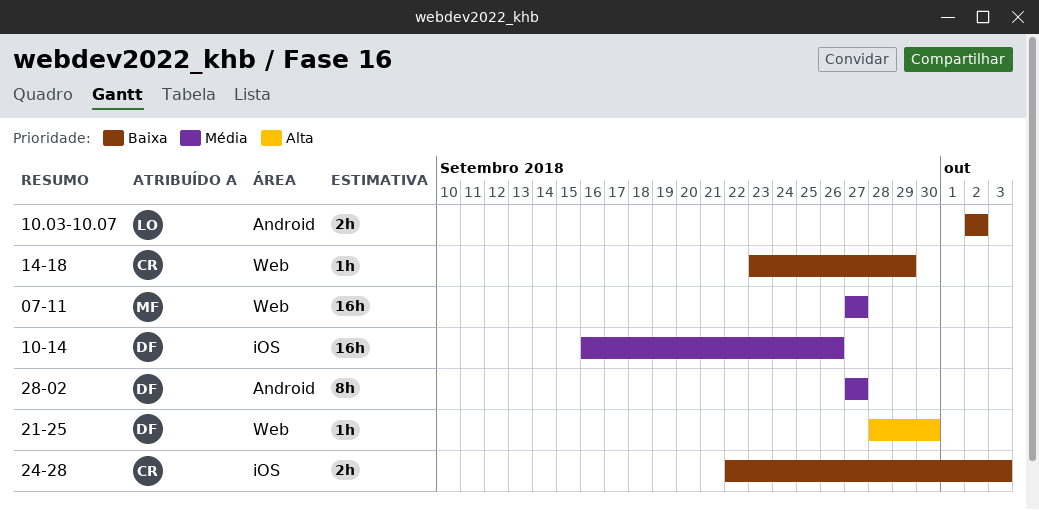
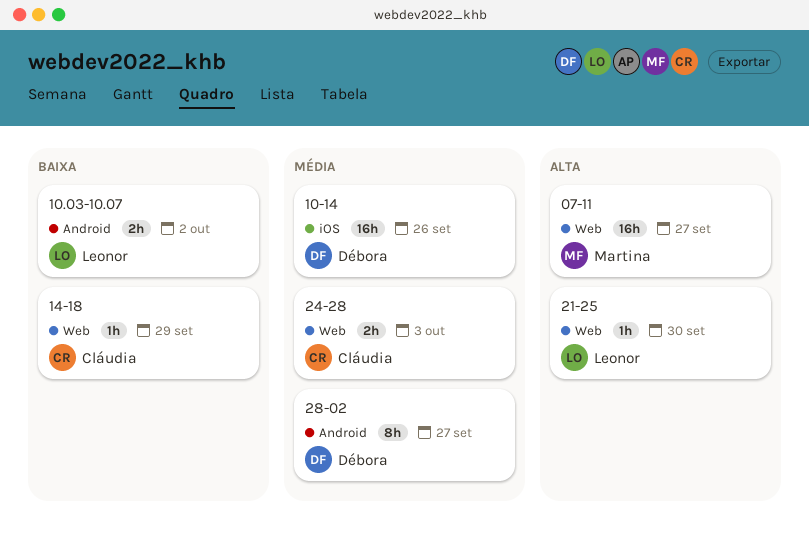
07-11, priority: Média -> Alta
21-25, owner: Débora -> Leonor
24-28, priority: Baixa -> Média
24-28, label: iOS -> Web

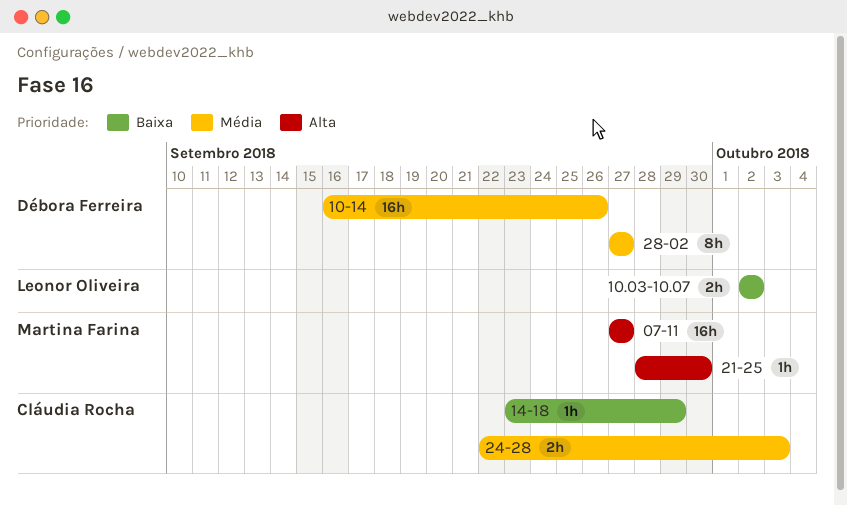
21-25, owner: Leonor Oliveira -> Martina Farina

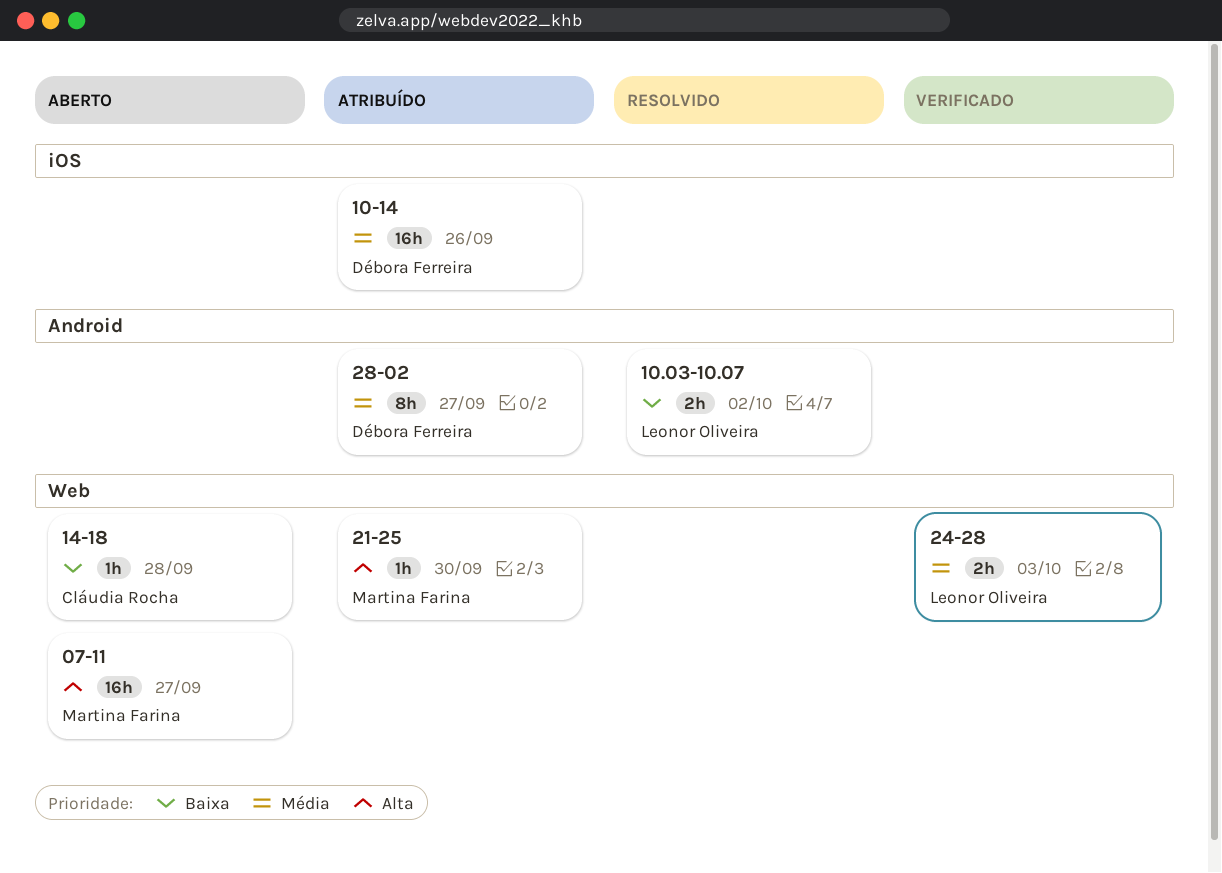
14-18, due: Sep 29 -> Sep 28
24-28, owner: Cláudia Rocha -> Leonor Oliveira

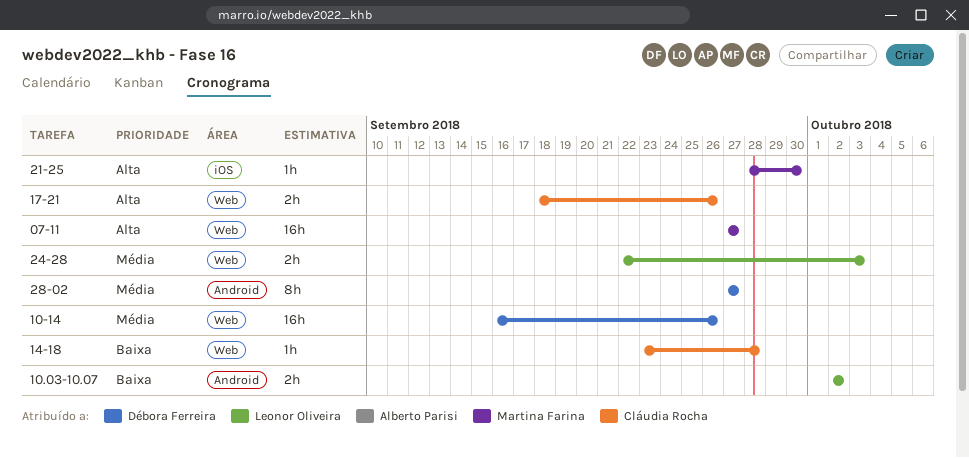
10-14, label: iOS -> Web
17-21: none -> present
21-25, label: Web -> iOS

